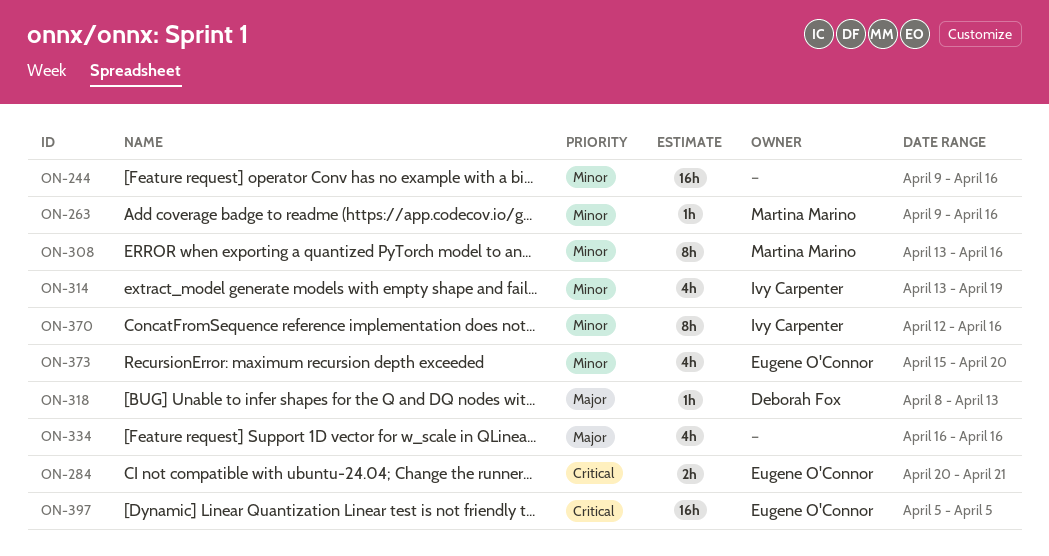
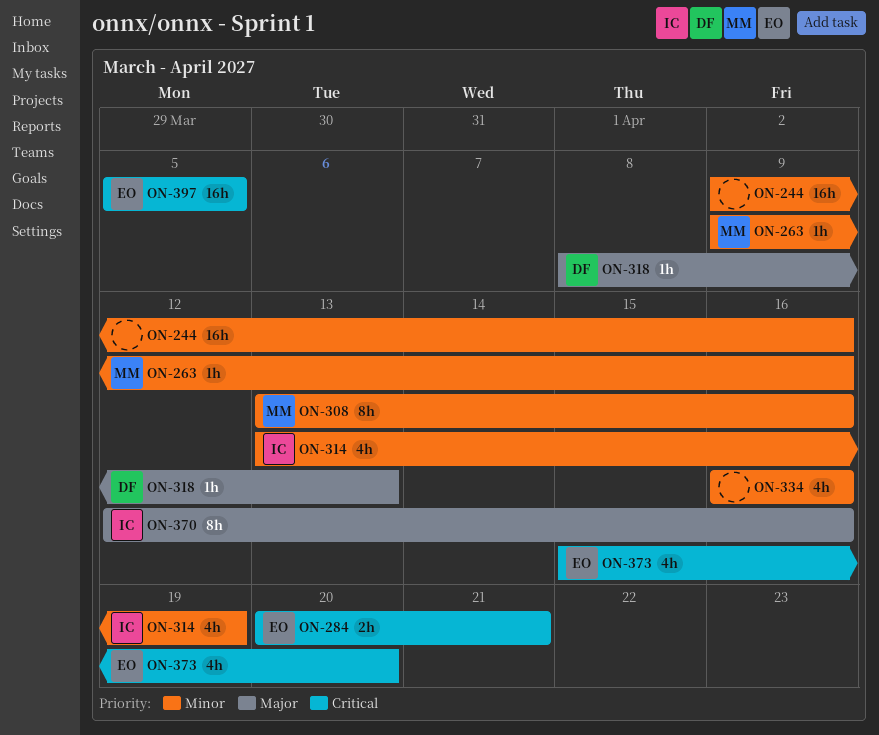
ON-334, priority: Major -> Minor
ON-370, priority: Minor -> Major
ON-373, priority: Minor -> Critical

